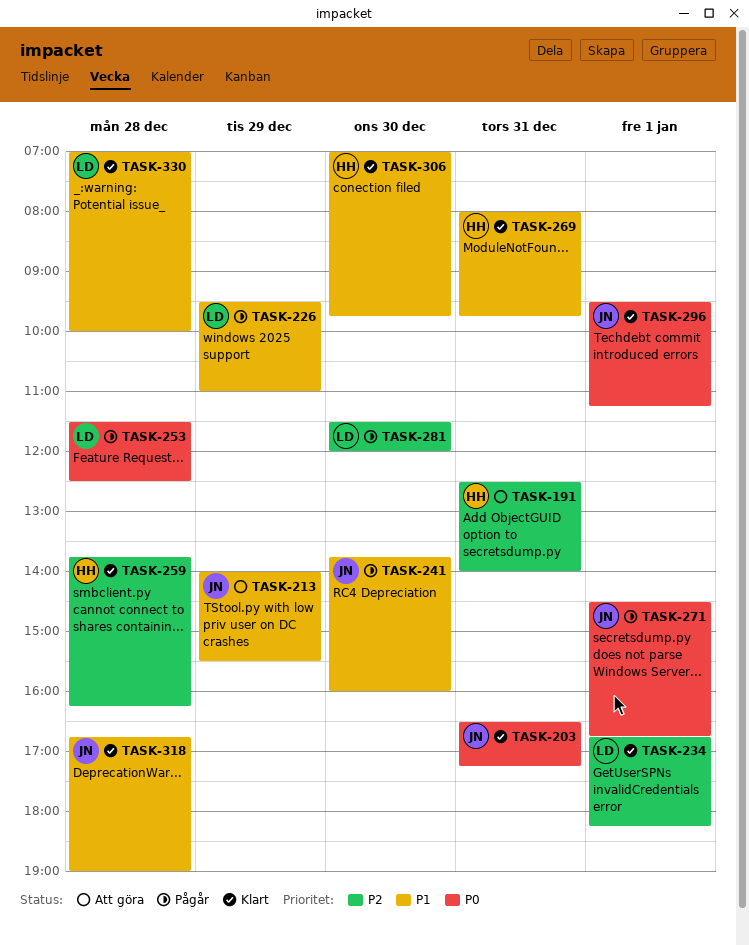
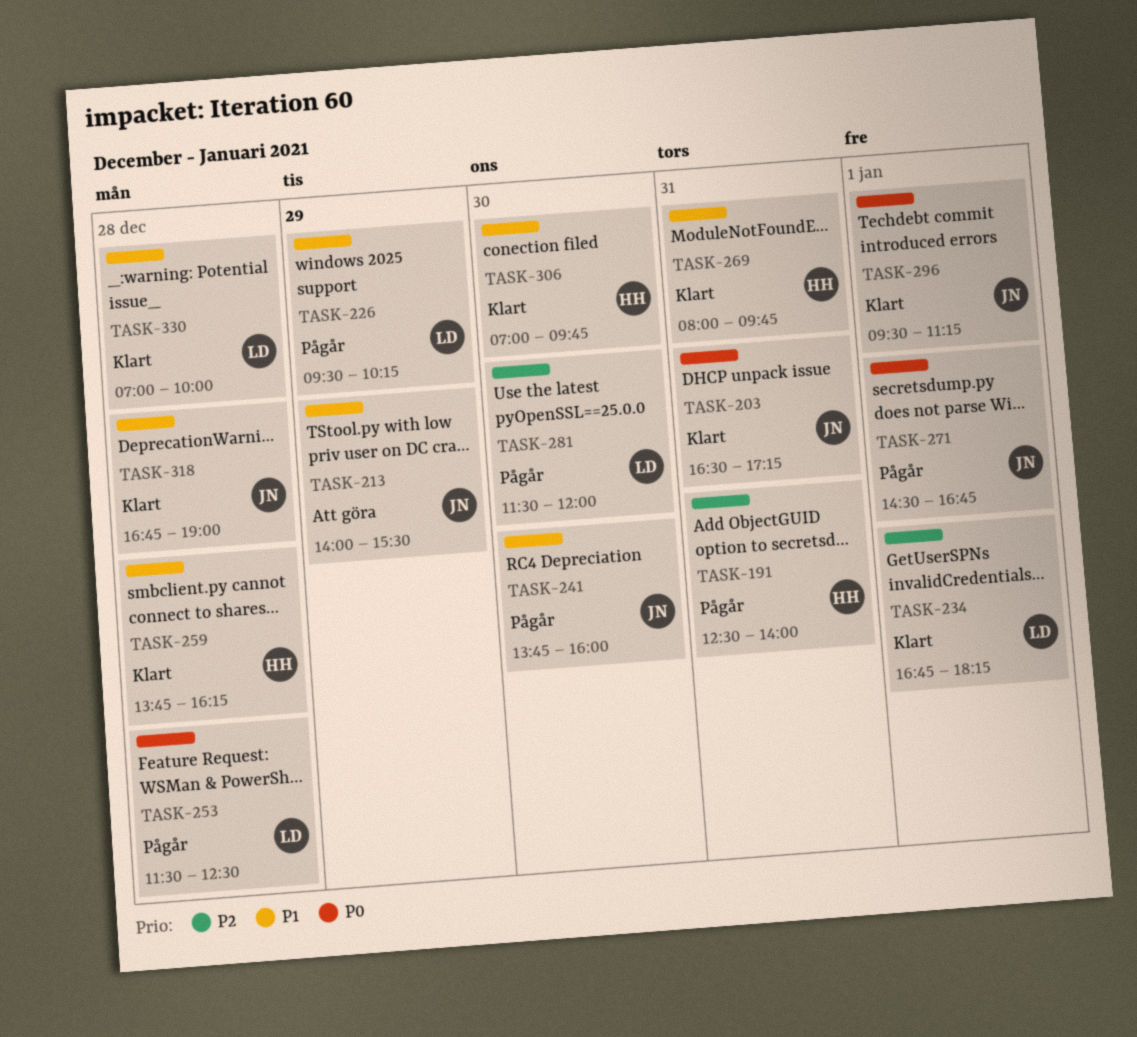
TASK-191, status: Att göra -> Pågår
TASK-226, ends: 11:00 -> 10:15
TASK-259, priority: P2 -> P1

